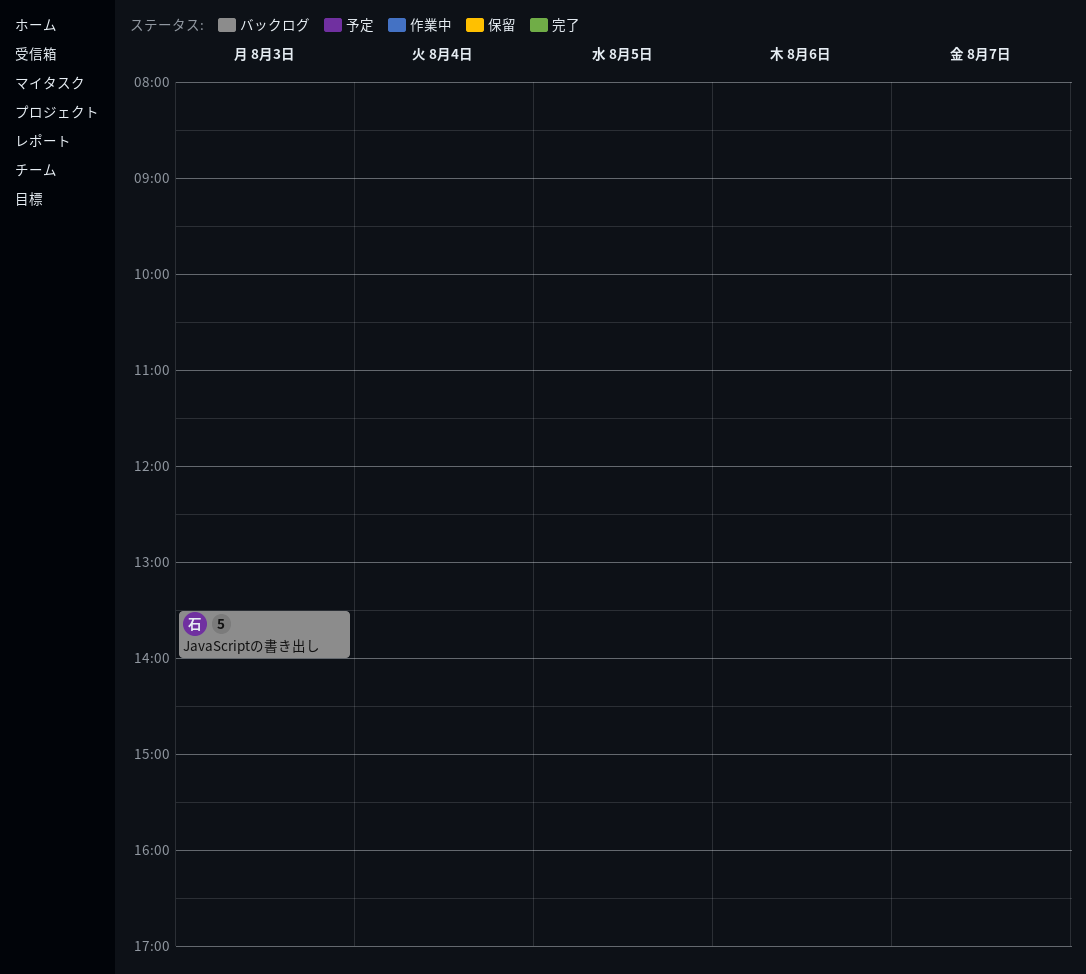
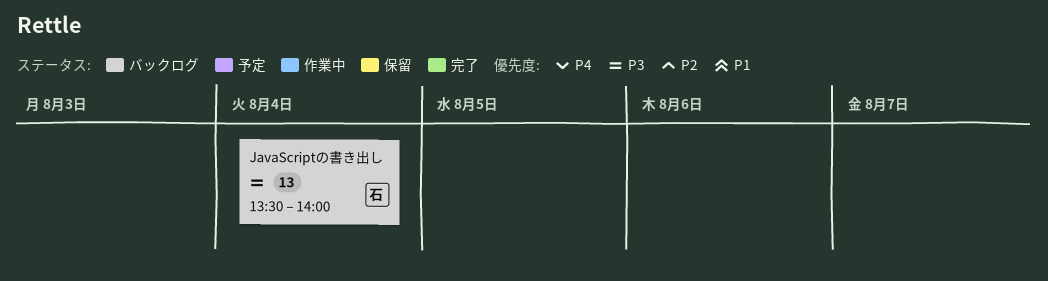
JavaScriptの書き出し, estimate: 5 -> 13
JavaScriptの書き出し, day: Aug 3 -> Aug 4

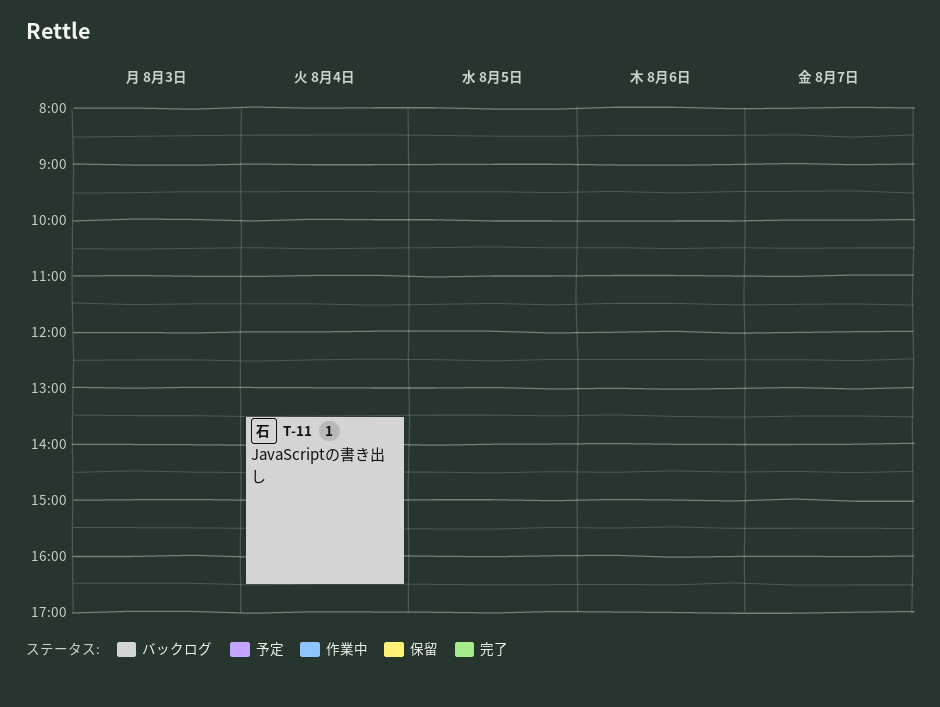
JavaScriptの書き出し, estimate: 13 -> 1
JavaScriptの書き出し, ends: 14:00 -> 16:30

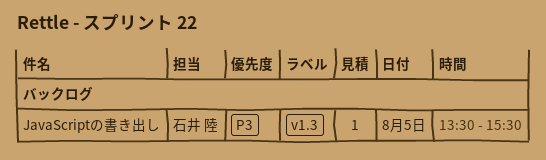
JavaScriptの書き出し, day: Aug 4 -> Aug 5
JavaScriptの書き出し, ends: 16:30 -> 15:30

